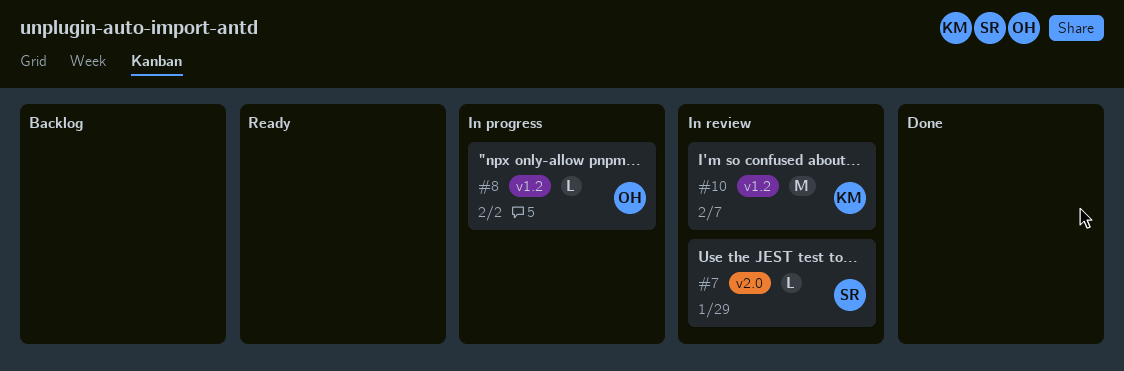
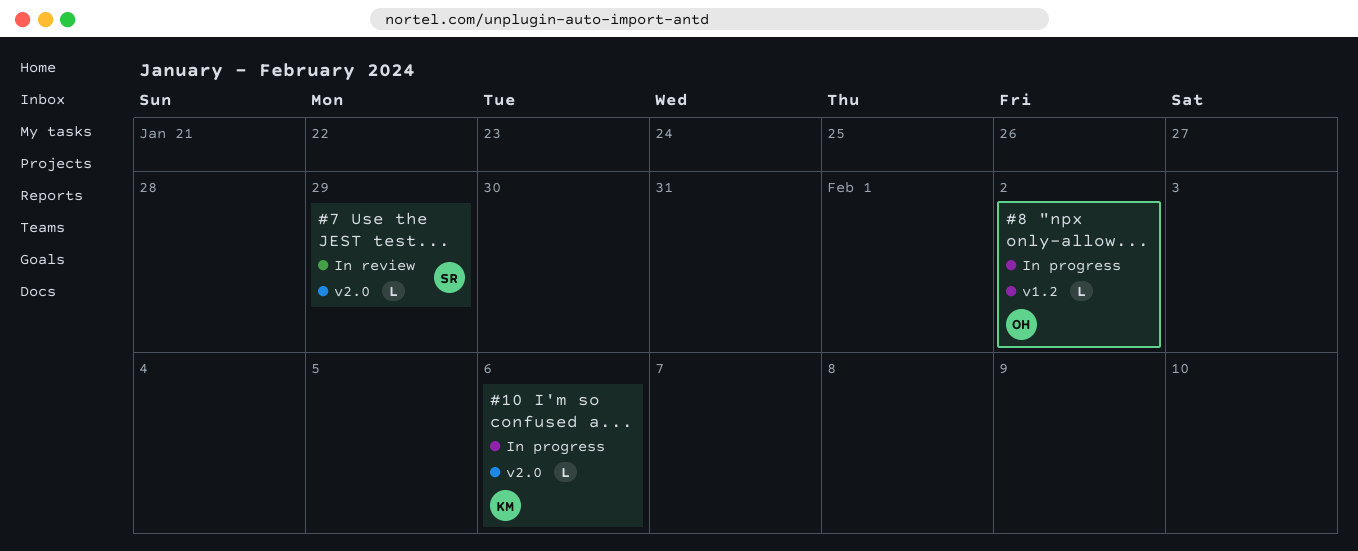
#10, status: In review -> In progress
#10, label: v1.2 -> v2.0
#10, estimate: M -> L
#10, due: Feb 7 -> Feb 6

